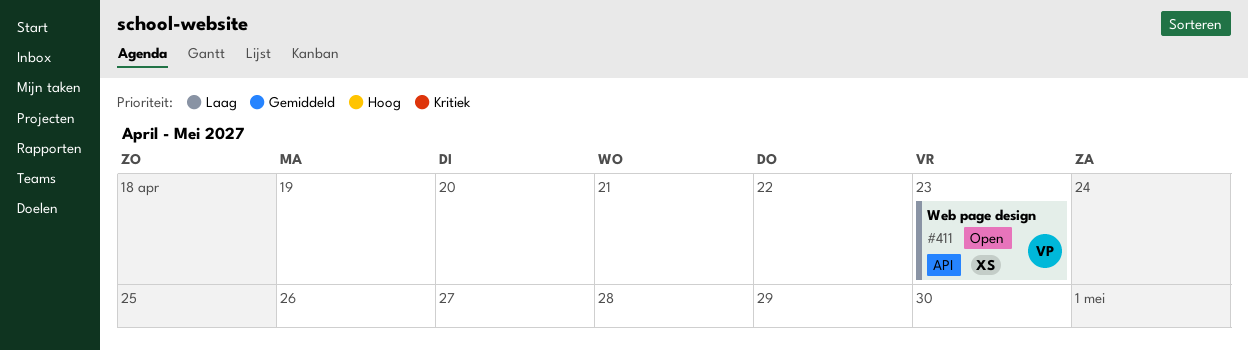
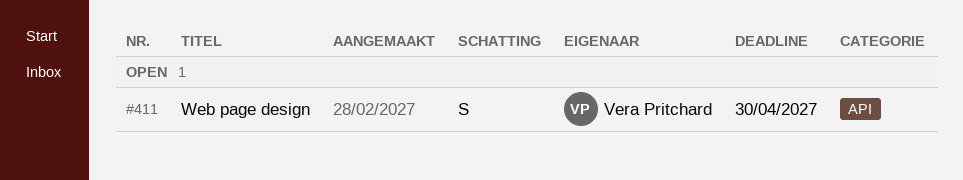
#411, estimate: XS -> S
#411, due: Apr 23 -> Apr 30

